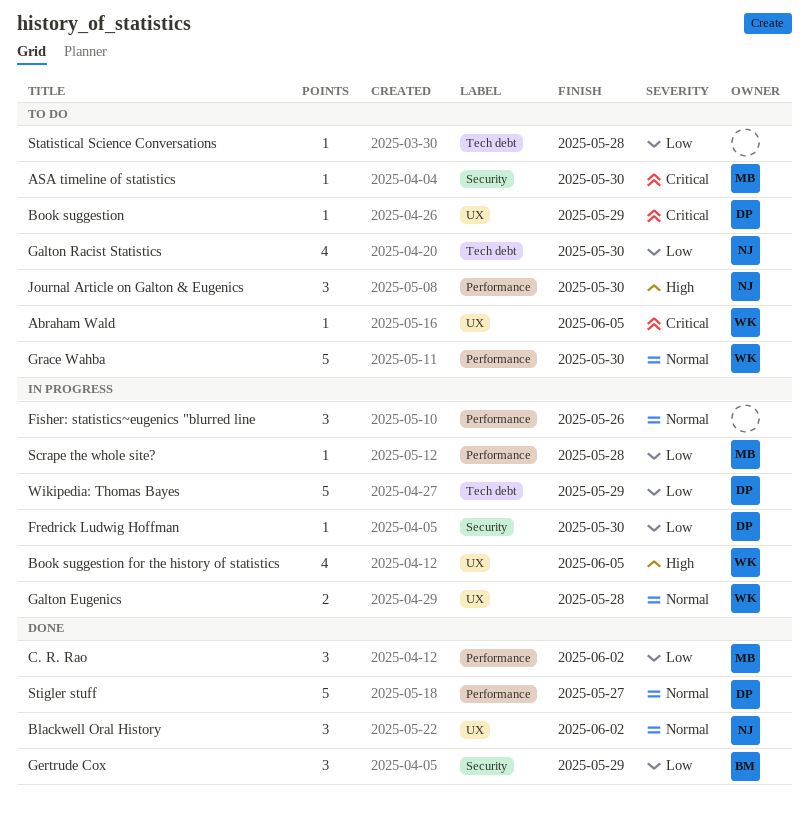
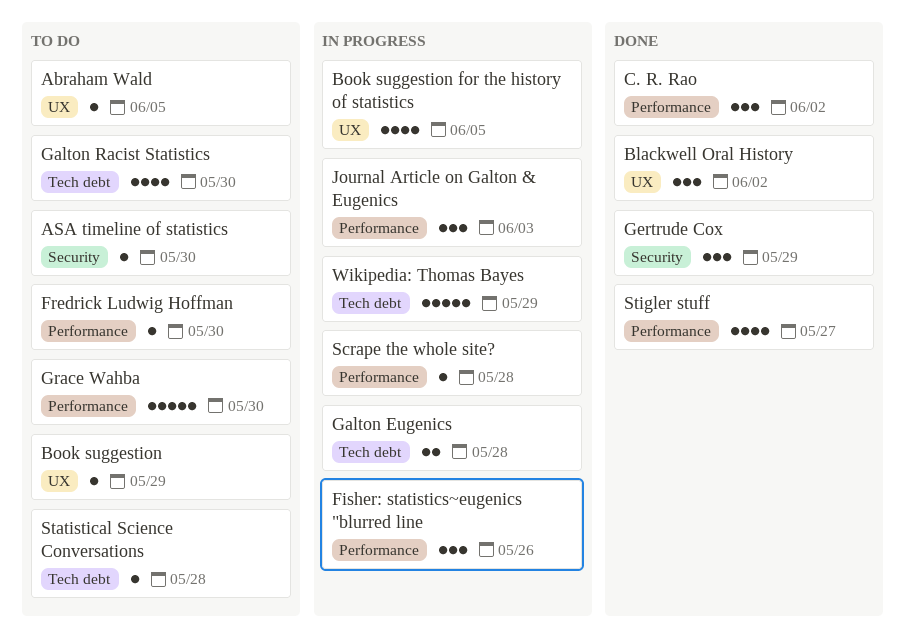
Fredrick Ludwig Hoffman, status: In progress -> To do
Fredrick Ludwig Hoffman, label: Security -> Performance
Galton Eugenics, label: UX -> Tech debt
Journal Article on Galton & Eugenics, status: To do -> In progress
Journal Article on Galton & Eugenics, due: May 30 -> Jun 3
Stigler stuff, estimate: 5 -> 4

